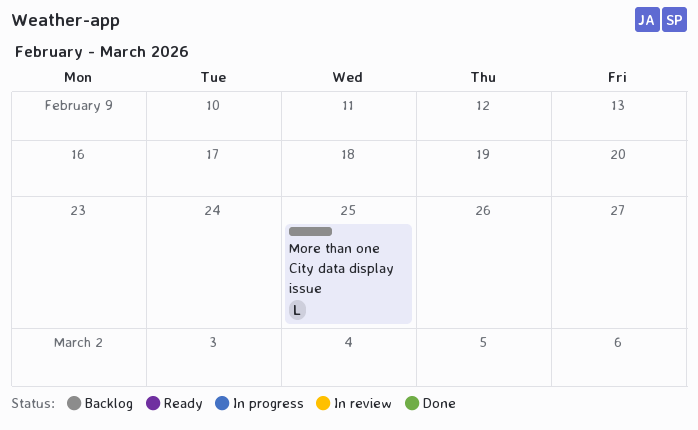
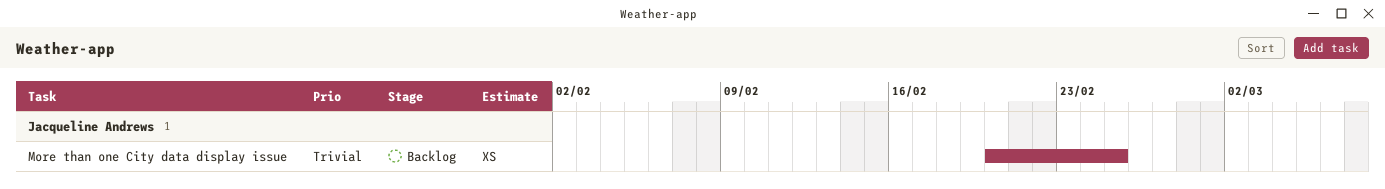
More than one City data display issue, estimate: L -> XS

